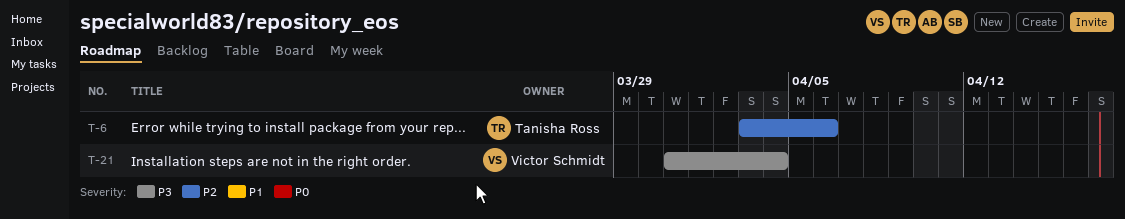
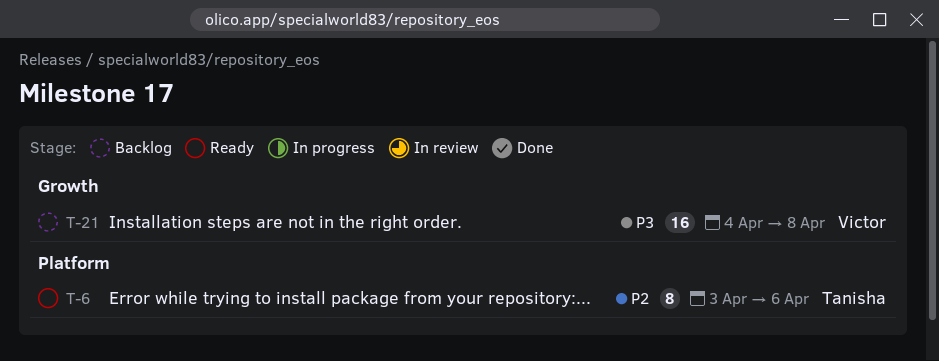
T-21, start: Mar 31 -> Apr 4
T-21, due: Apr 4 -> Apr 8

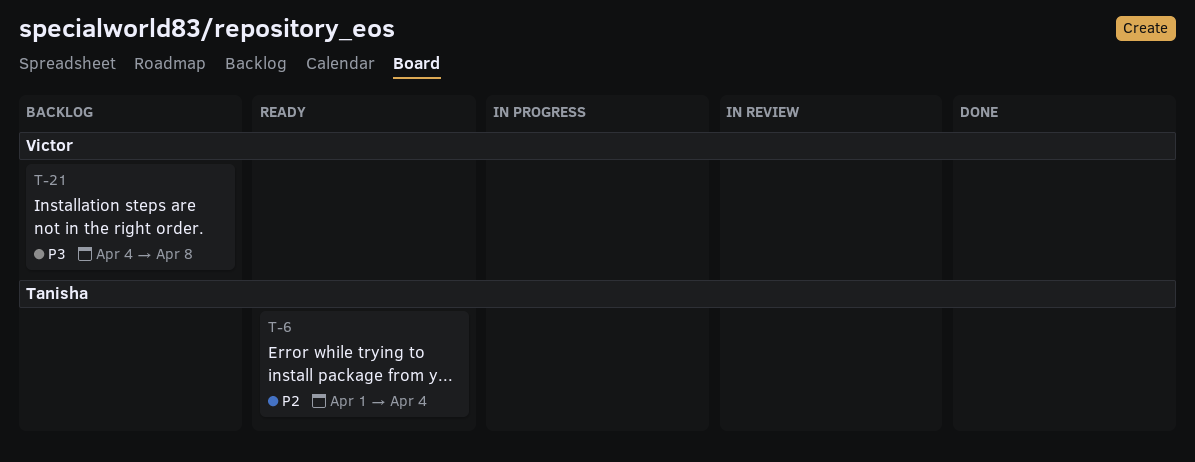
T-6, start: Apr 3 -> Apr 1
T-6, due: Apr 6 -> Apr 4

